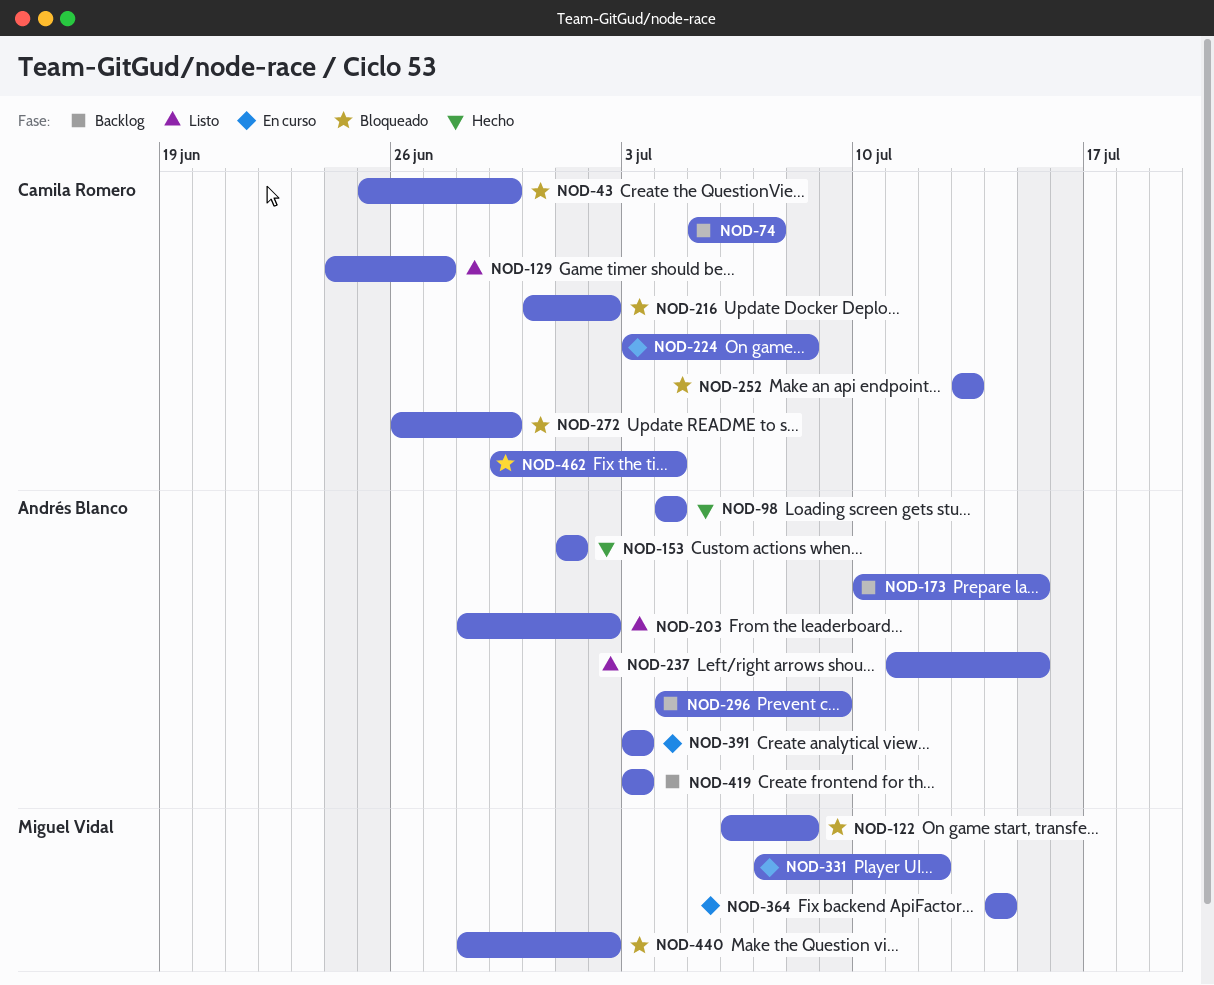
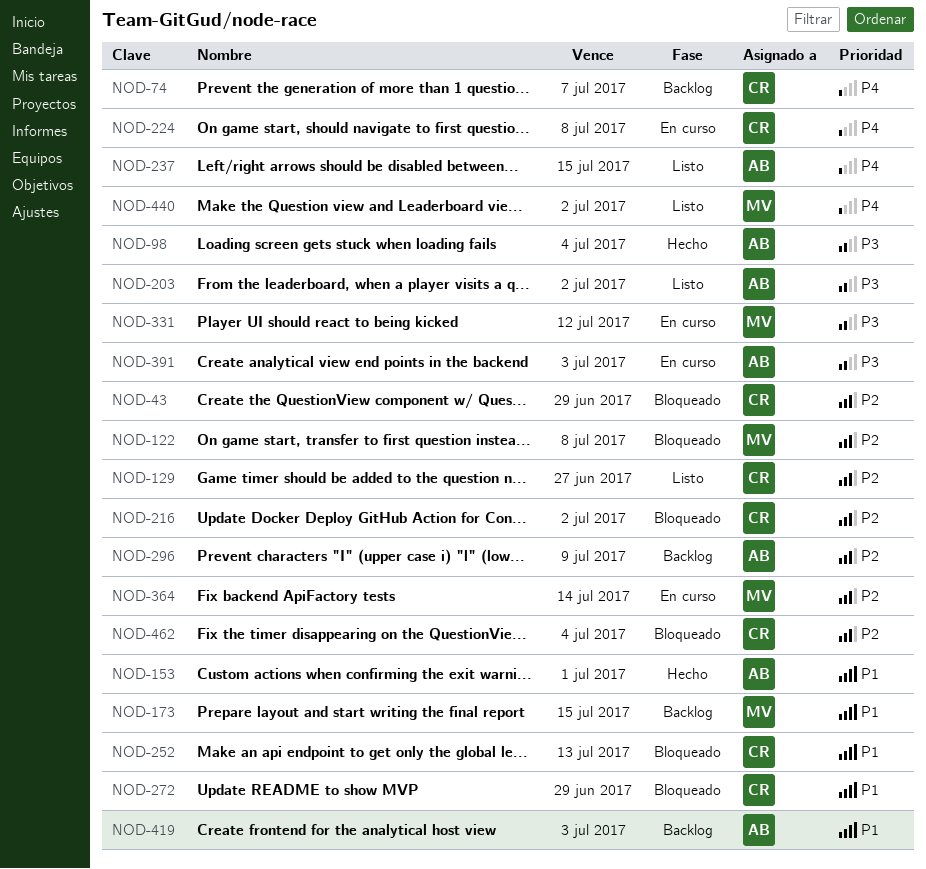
NOD-173, owner: Andrés Blanco -> Miguel Vidal
NOD-440, status: Bloqueado -> Listo

